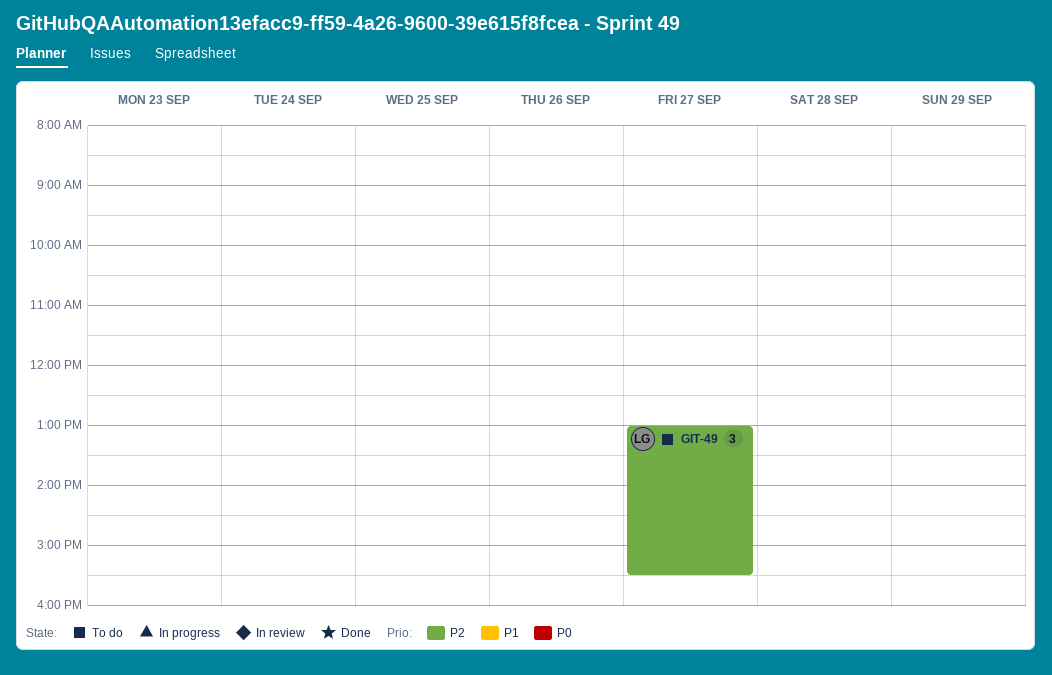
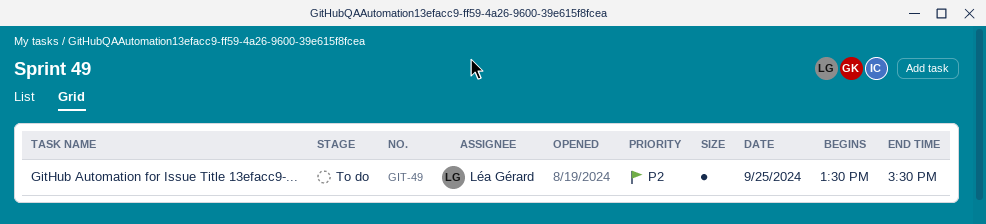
GIT-49, estimate: 3 -> 1
GIT-49, day: Sep 27 -> Sep 25
GIT-49, begins: 13:00 -> 13:30

